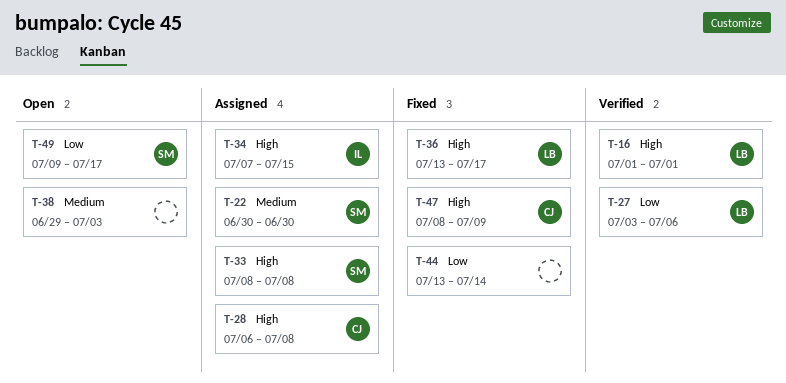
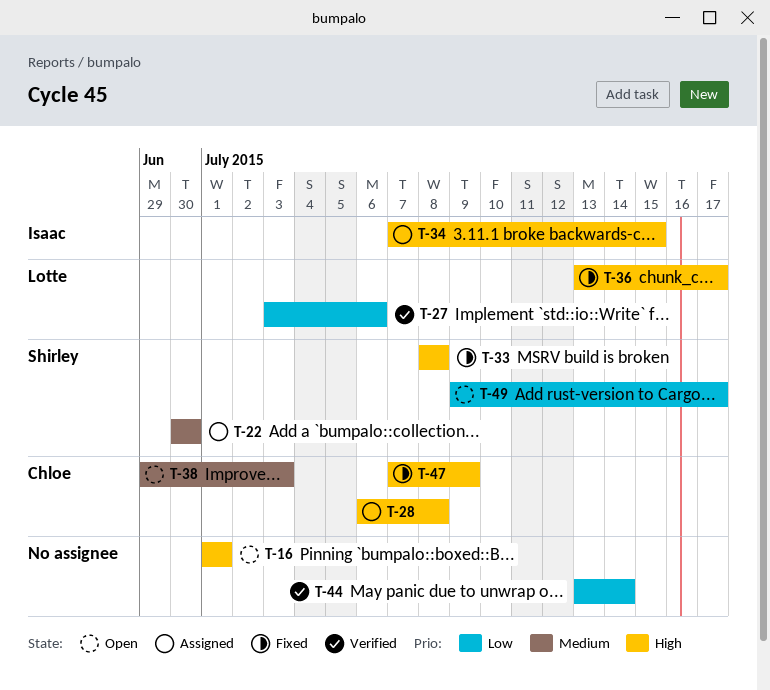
T-16, status: Verified -> Open
T-16, owner: Lotte -> none
T-33, status: Assigned -> Fixed
T-38, owner: none -> Chloe
T-44, status: Fixed -> Verified
T-47, start: Jul 8 -> Jul 7

